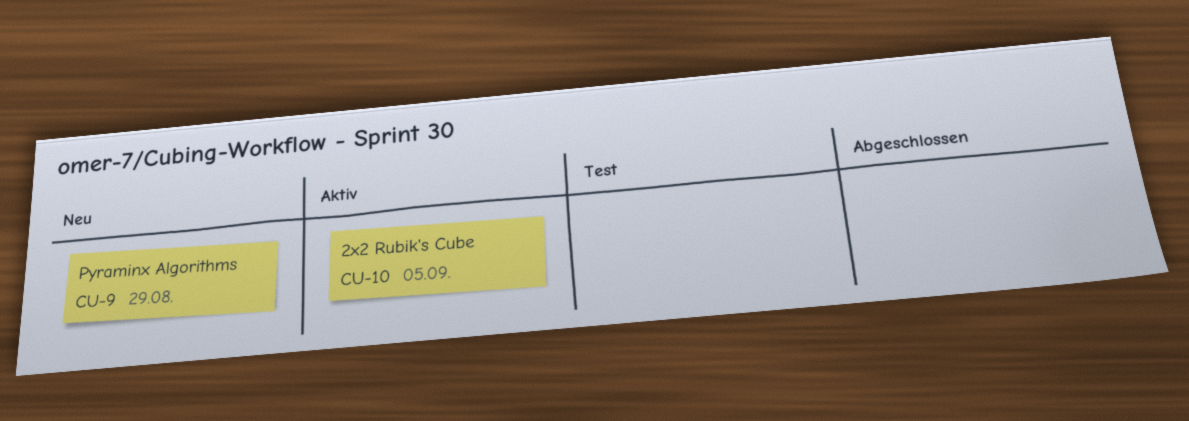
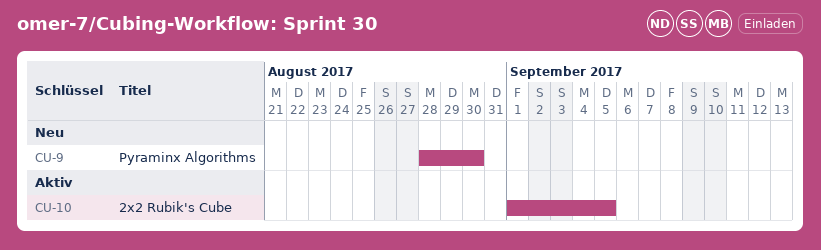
CU-9, due: Aug 29 -> Aug 30

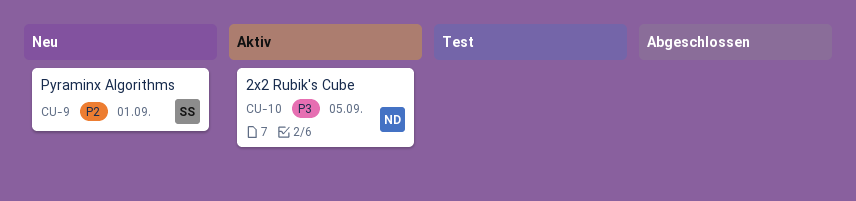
CU-9, due: Aug 30 -> Sep 1

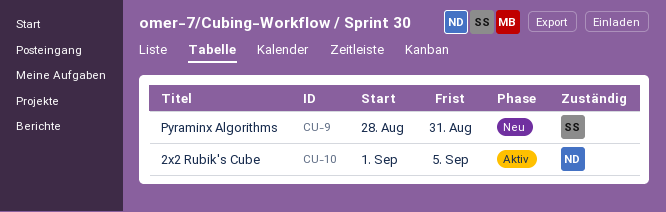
CU-9, due: Sep 1 -> Aug 31

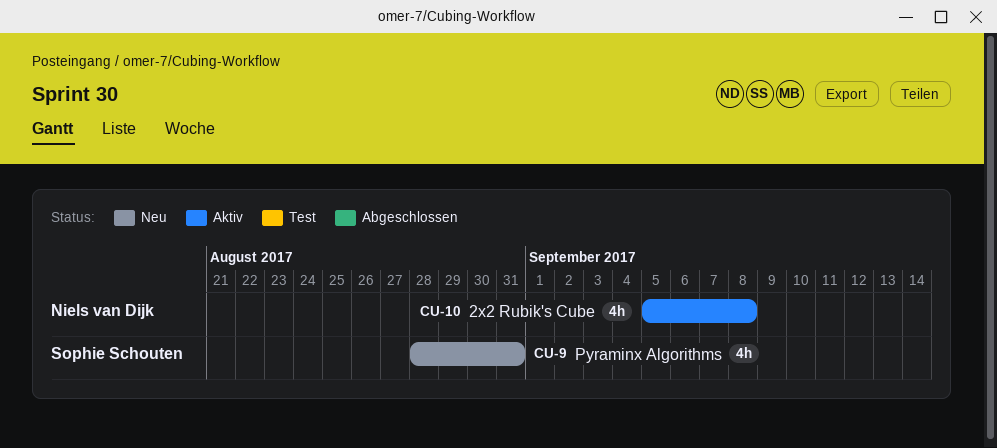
CU-10, start: Sep 1 -> Sep 5
CU-10, due: Sep 5 -> Sep 8

